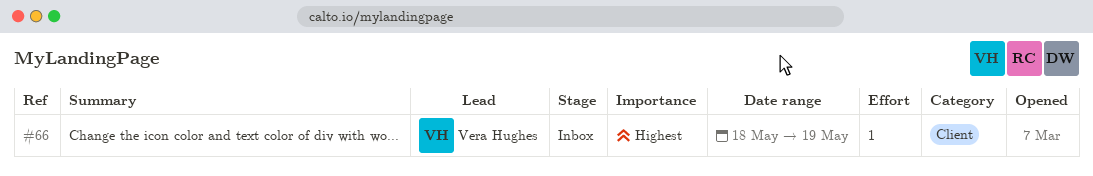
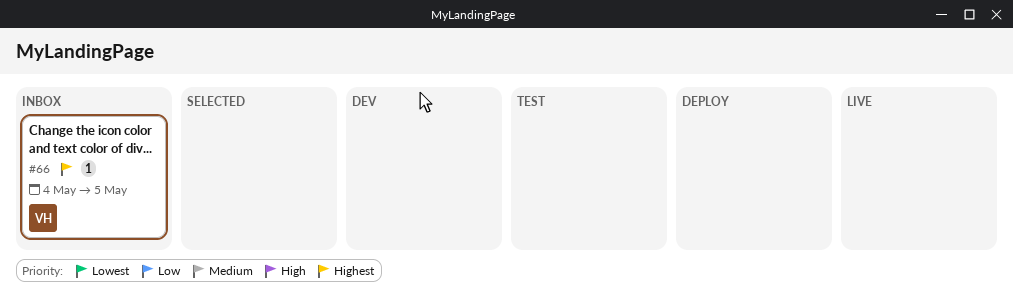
#66, start: May 18 -> May 4
#66, due: May 19 -> May 5

